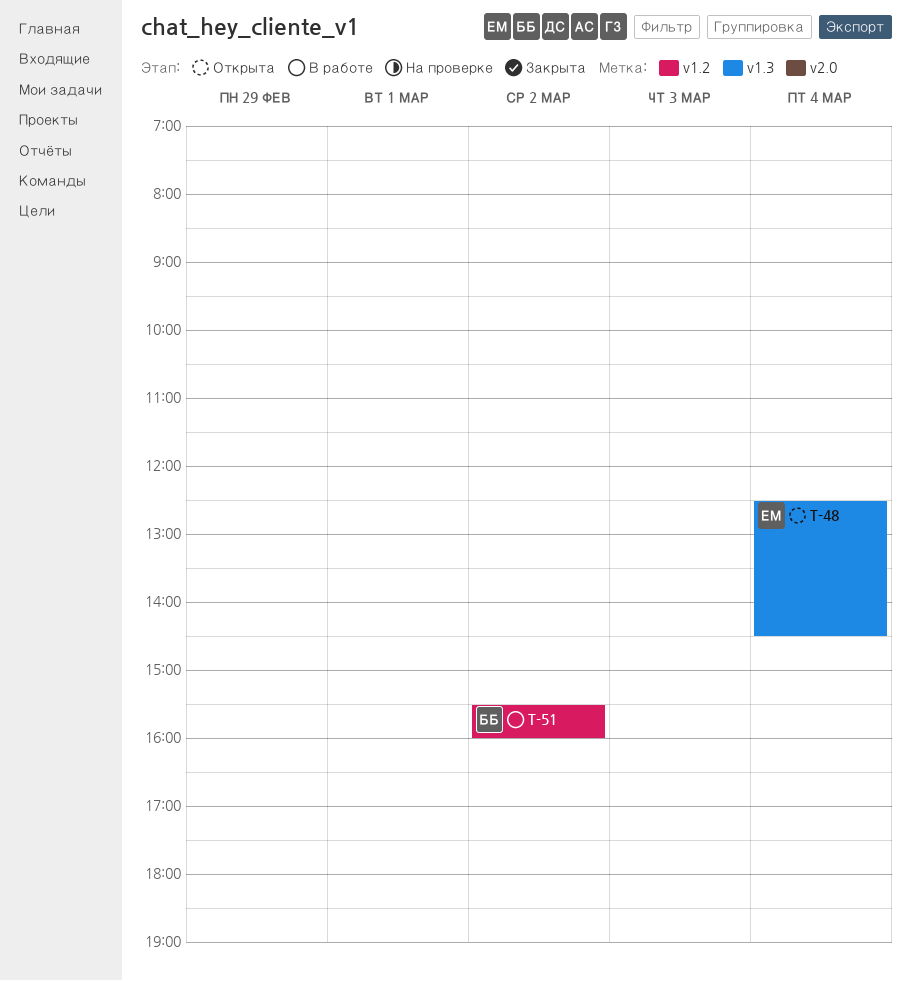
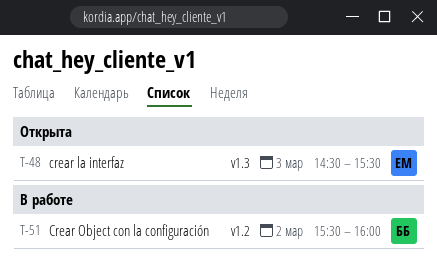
T-48, day: Mar 4 -> Mar 3
T-48, begins: 12:30 -> 14:30
T-48, ends: 14:30 -> 15:30

